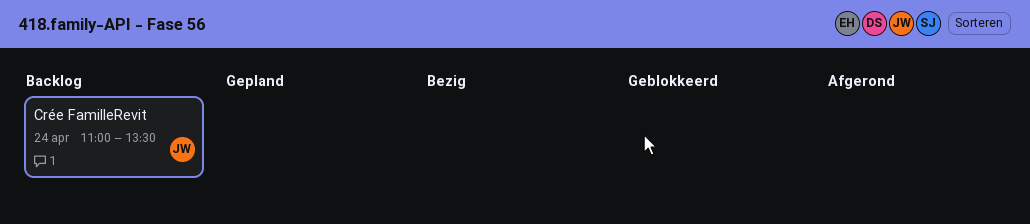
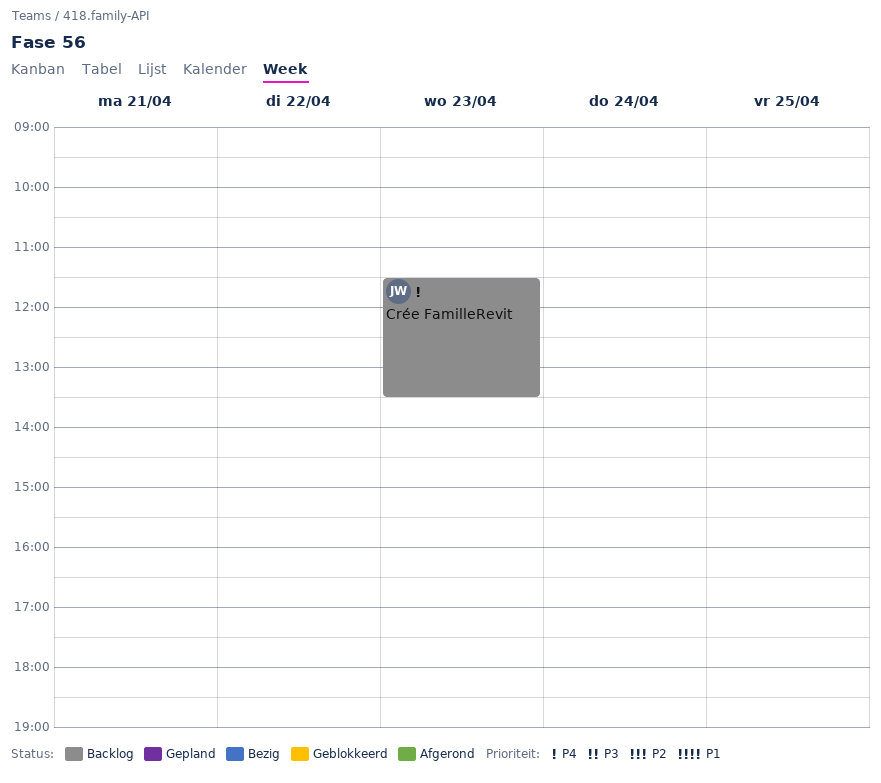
Crée FamilleRevit, day: Apr 24 -> Apr 23
Crée FamilleRevit, begins: 11:00 -> 11:30

